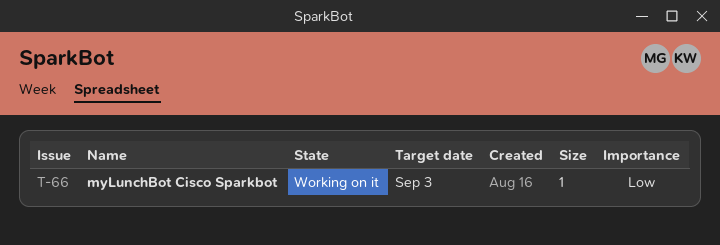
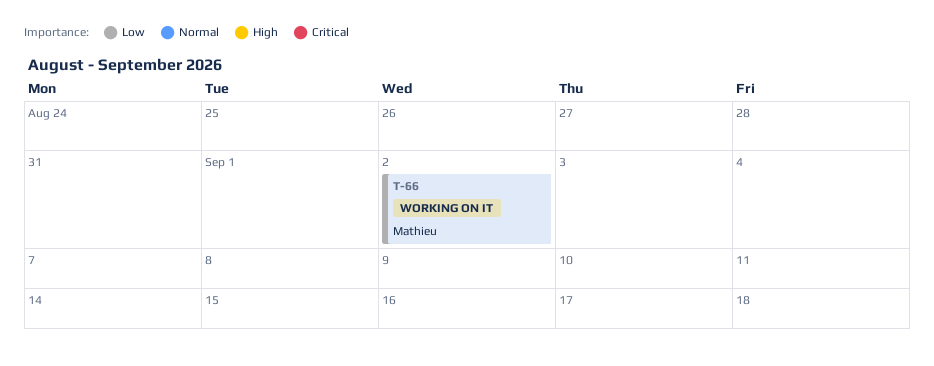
T-66, due: Sep 3 -> Sep 2

